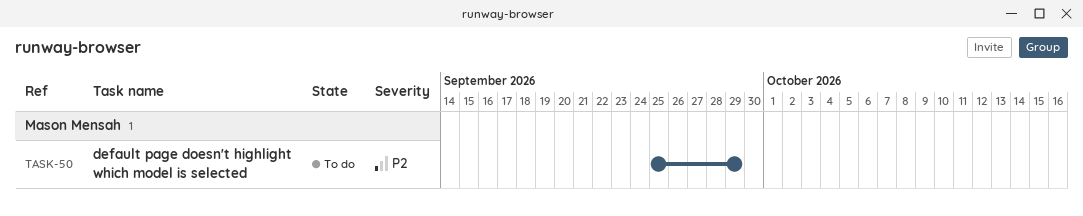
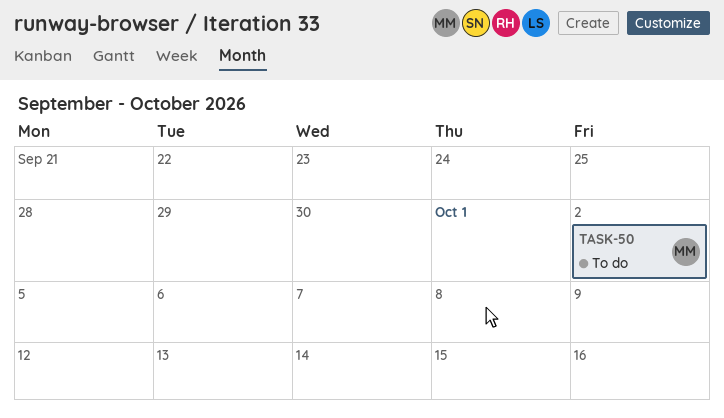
TASK-50, due: Sep 29 -> Oct 2

